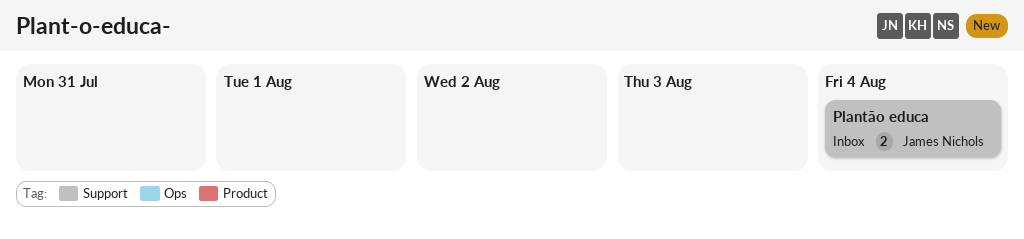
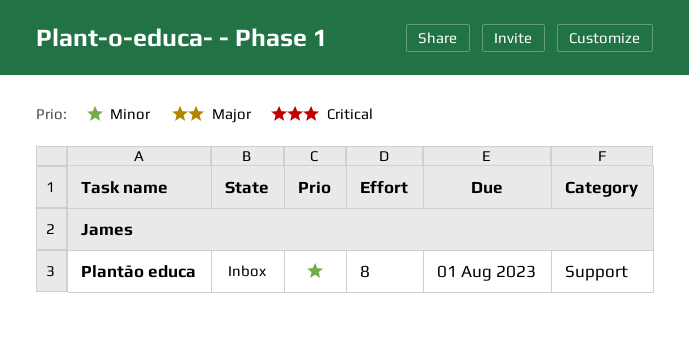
Plantão educa, estimate: 2 -> 8
Plantão educa, due: Aug 4 -> Aug 1

